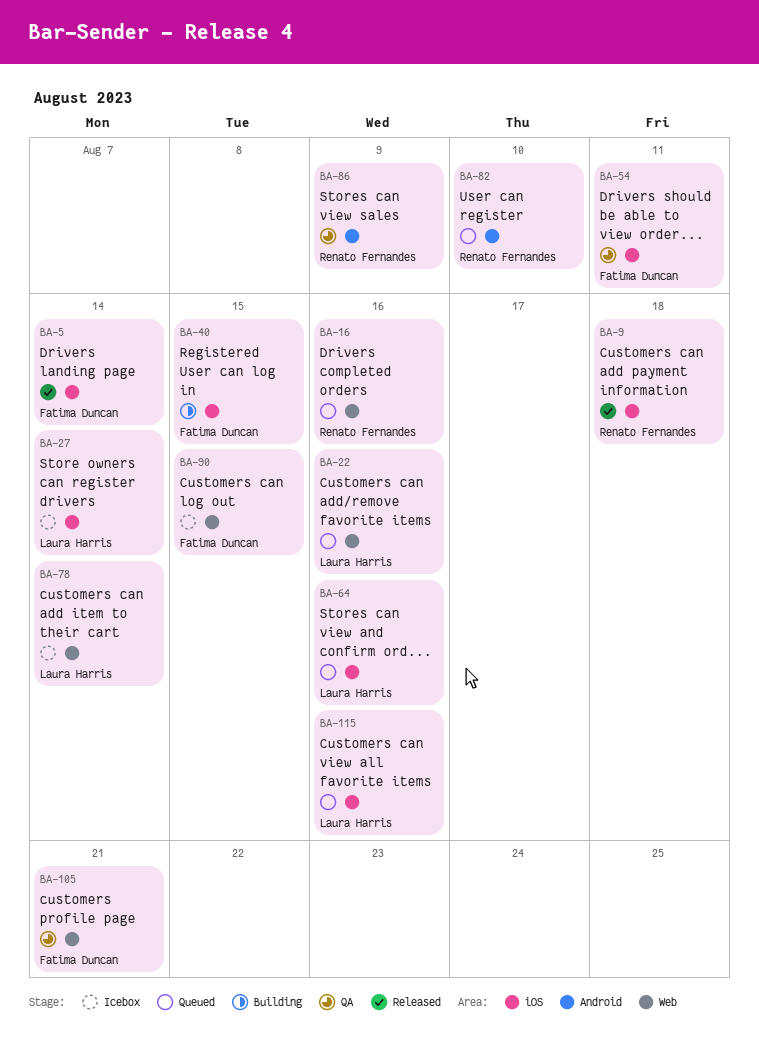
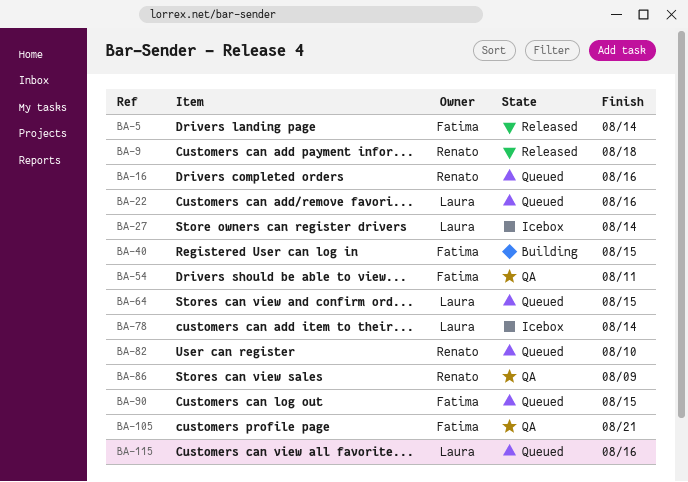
BA-64, due: Aug 16 -> Aug 15
BA-90, status: Icebox -> Queued

